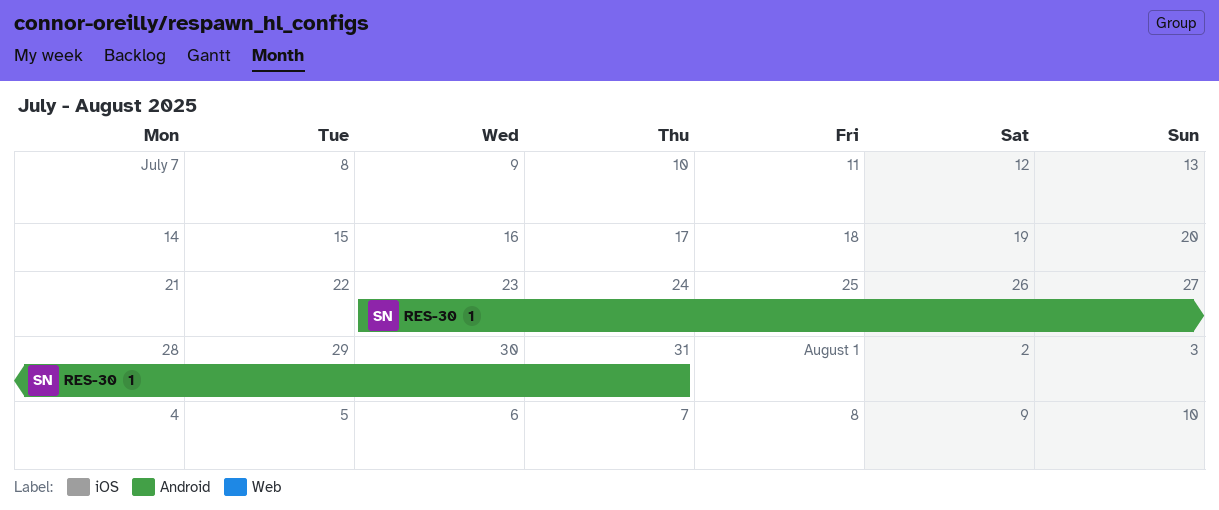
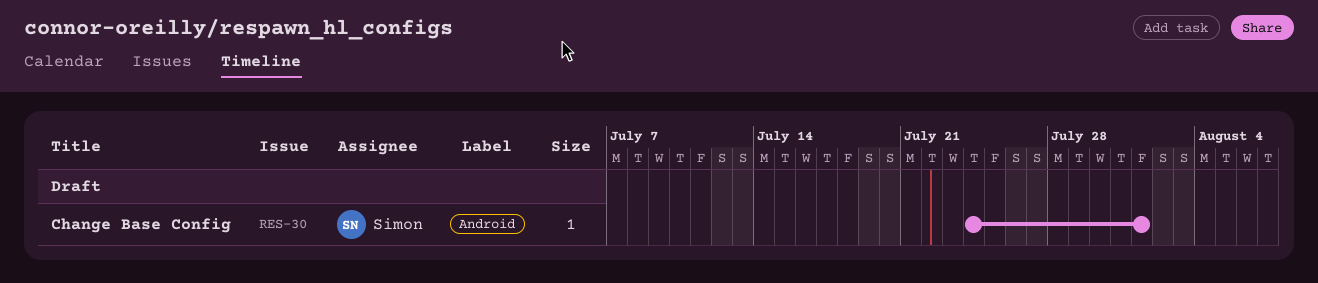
RES-30, start: Jul 23 -> Jul 24
RES-30, due: Jul 31 -> Aug 1

